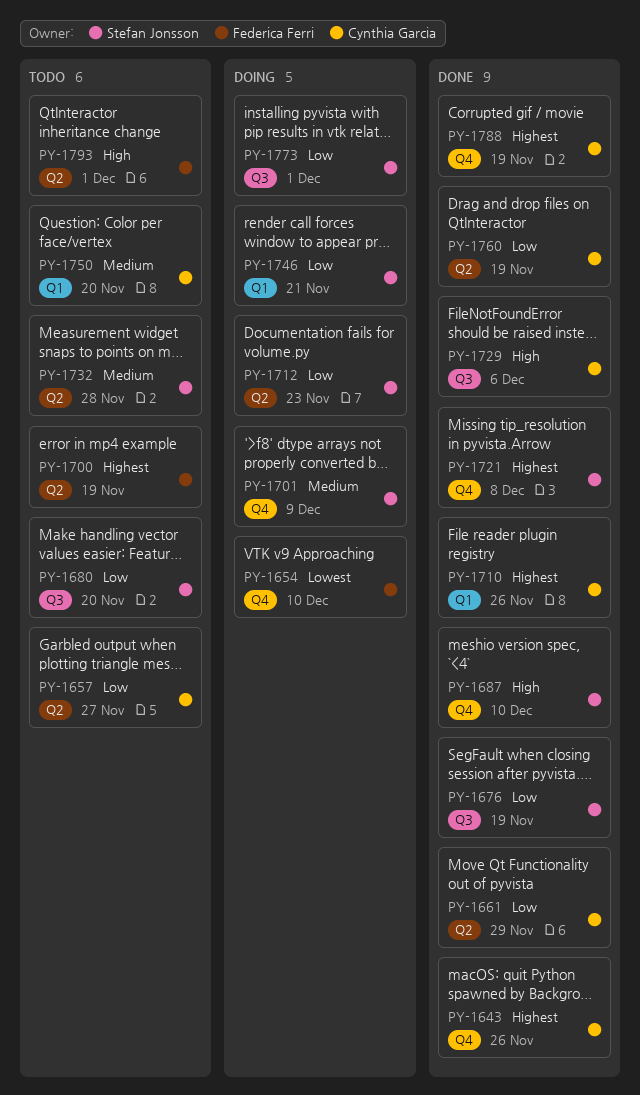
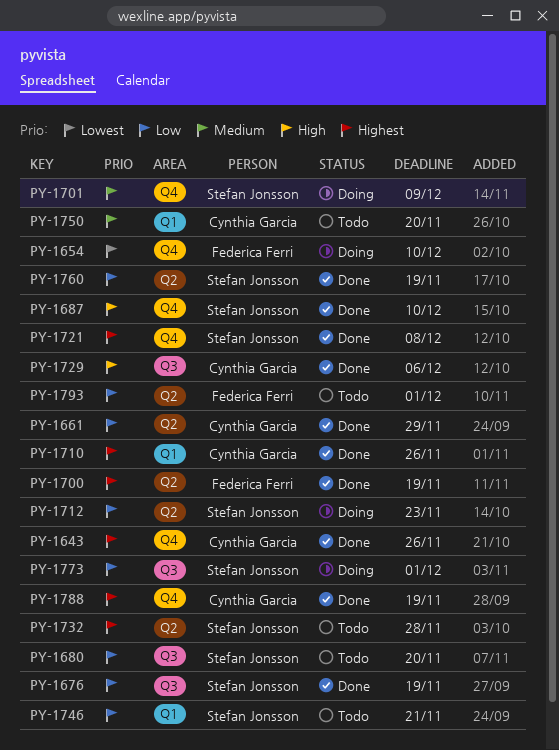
PY-1657: present -> none
PY-1700, status: Todo -> Done
PY-1732, priority: Medium -> Highest
PY-1746, status: Doing -> Todo
PY-1760, owner: Cynthia Garcia -> Stefan Jonsson
PY-1793, priority: High -> Low

